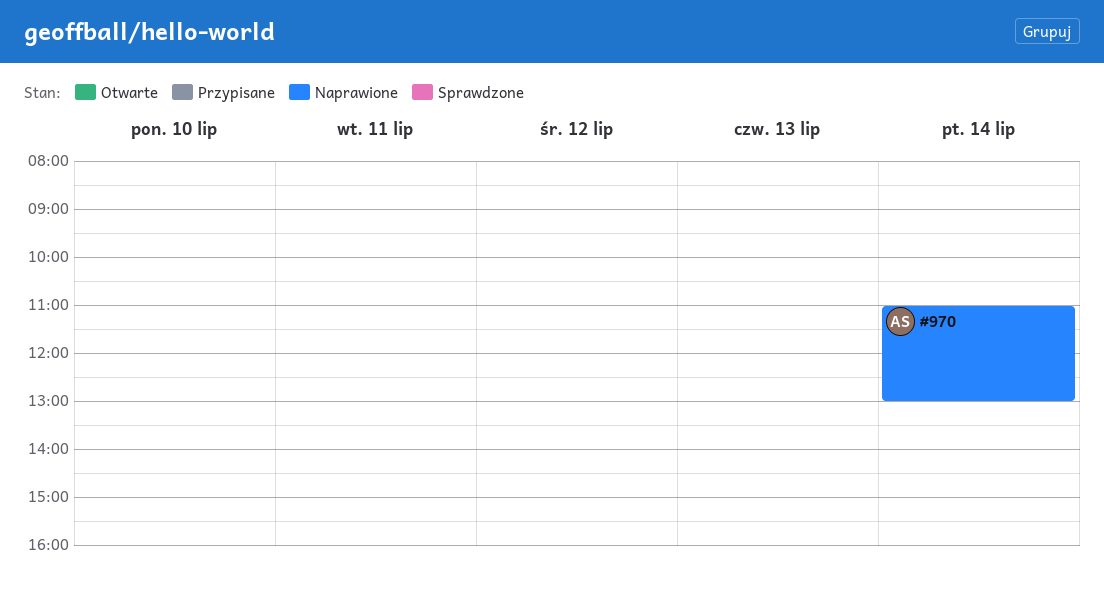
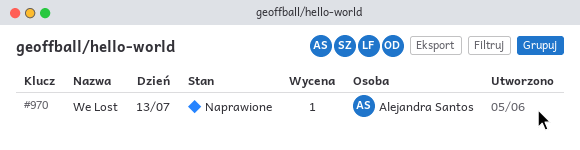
#970, day: Jul 14 -> Jul 13

